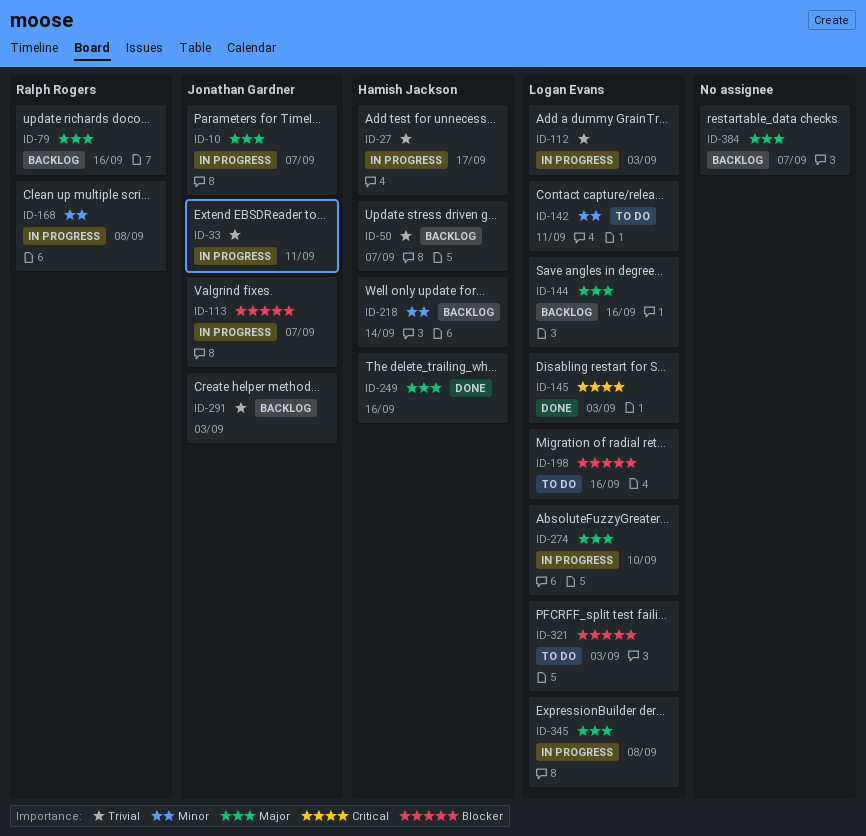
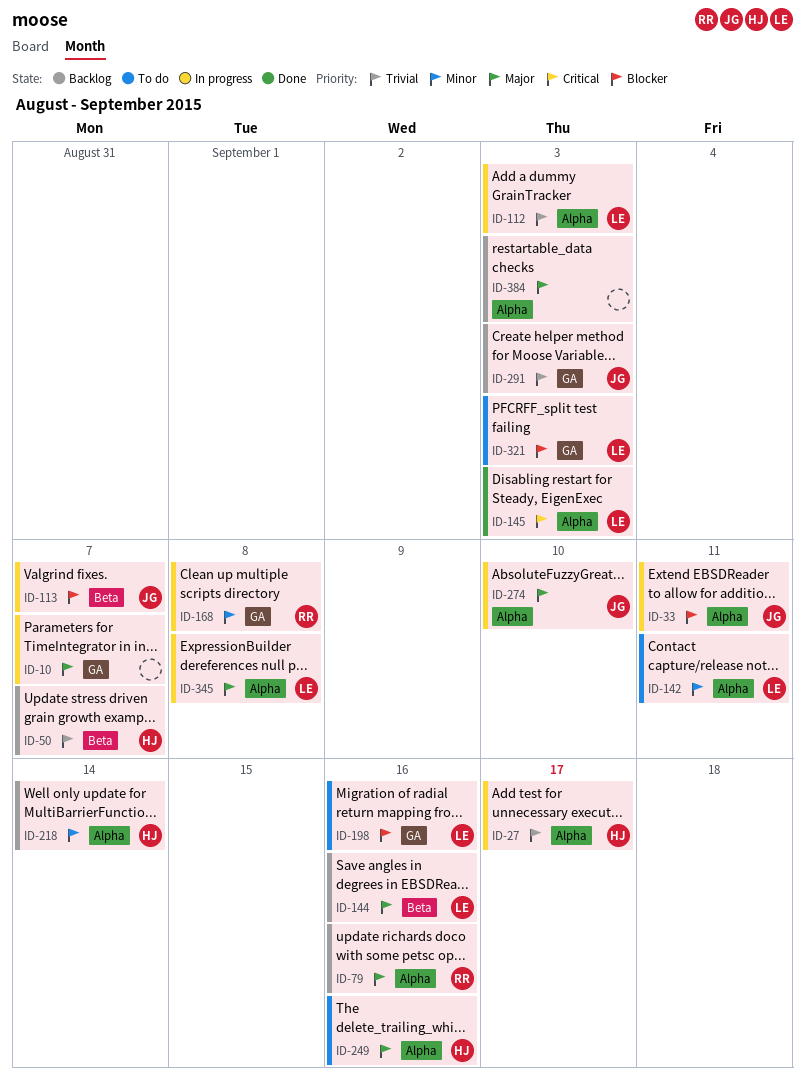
ID-10, owner: Jonathan Gardner -> none
ID-33, priority: Trivial -> Blocker
ID-249, status: Done -> To do
ID-274, owner: Logan Evans -> Jonathan Gardner
ID-384, due: Sep 7 -> Sep 3

